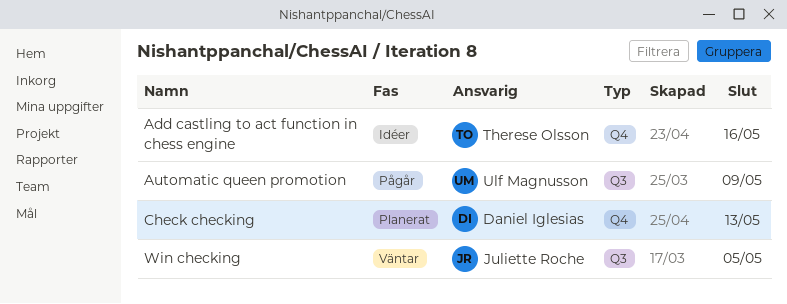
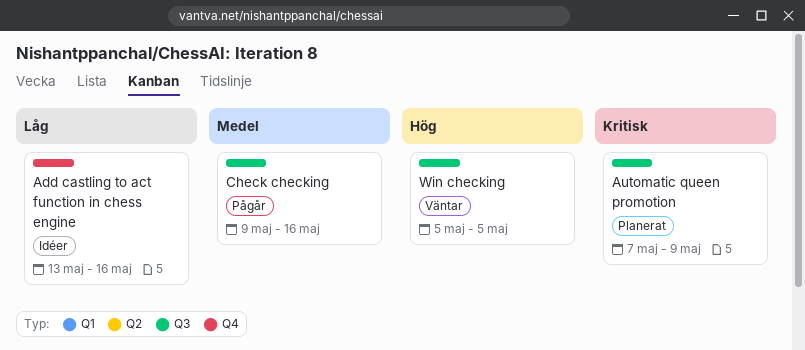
Automatic queen promotion, status: Pågår -> Planerat
Check checking, status: Planerat -> Pågår
Check checking, label: Q4 -> Q3
Check checking, due: May 13 -> May 16

